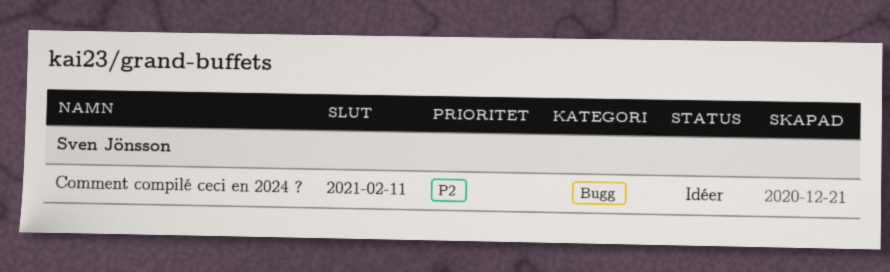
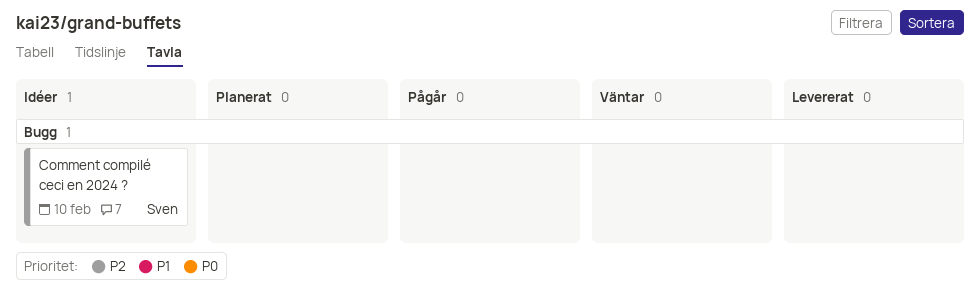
Comment compilé ceci en 2024 ?, due: Feb 11 -> Feb 10

